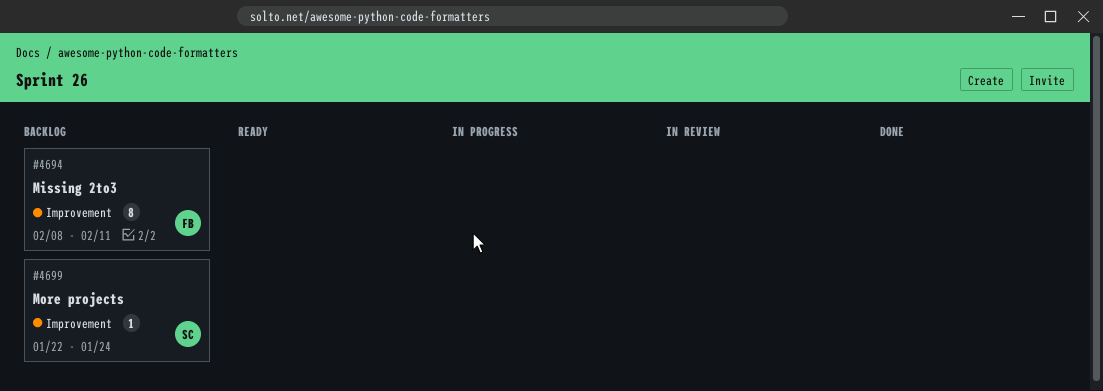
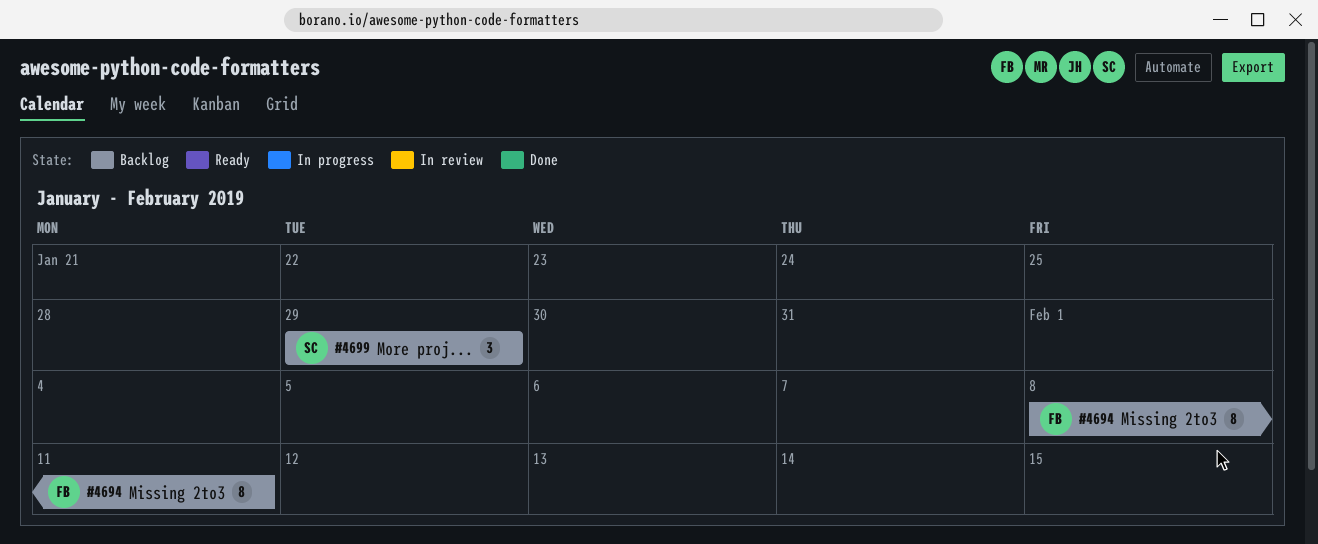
#4699, estimate: 1 -> 3
#4699, start: Jan 22 -> Jan 29
#4699, due: Jan 24 -> Jan 29

